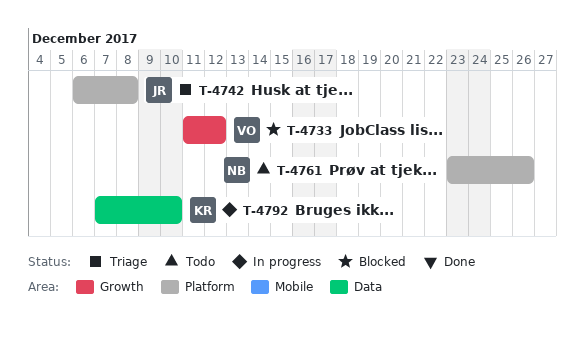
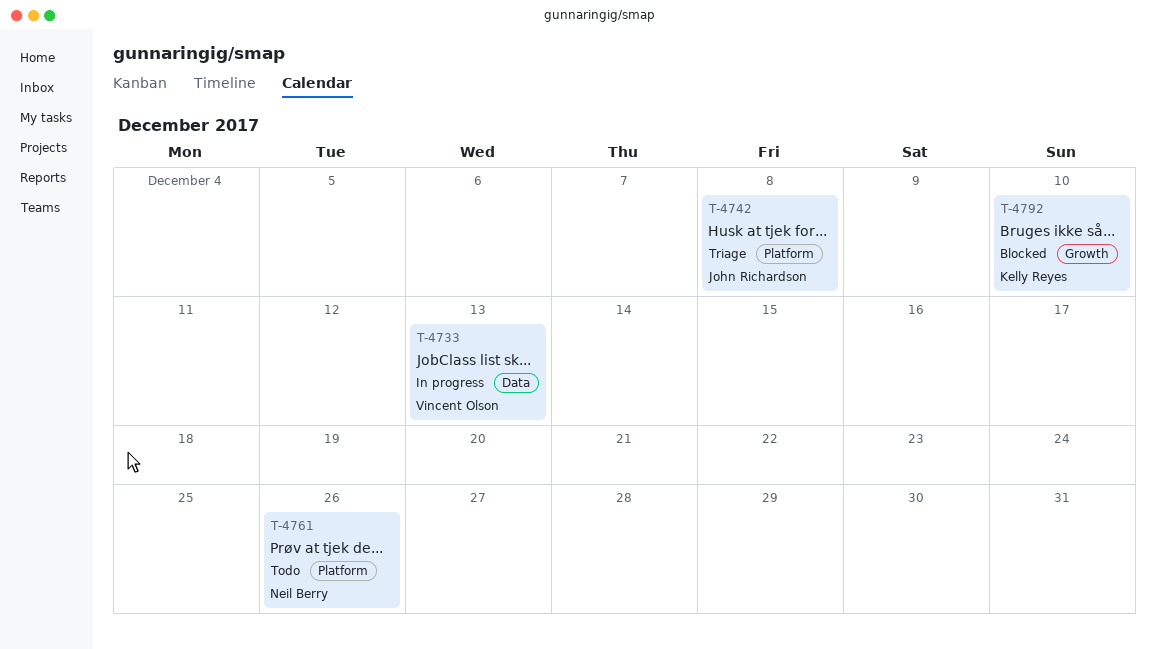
T-4733, status: Blocked -> In progress
T-4733, label: Growth -> Data
T-4733, due: Dec 12 -> Dec 13
T-4792, status: In progress -> Blocked
T-4792, label: Data -> Growth

